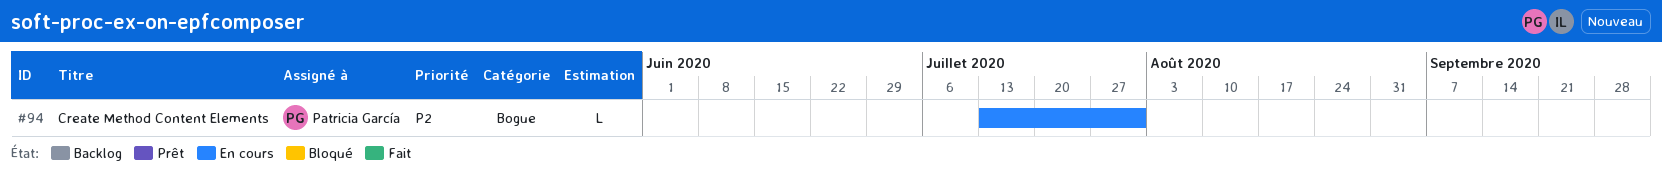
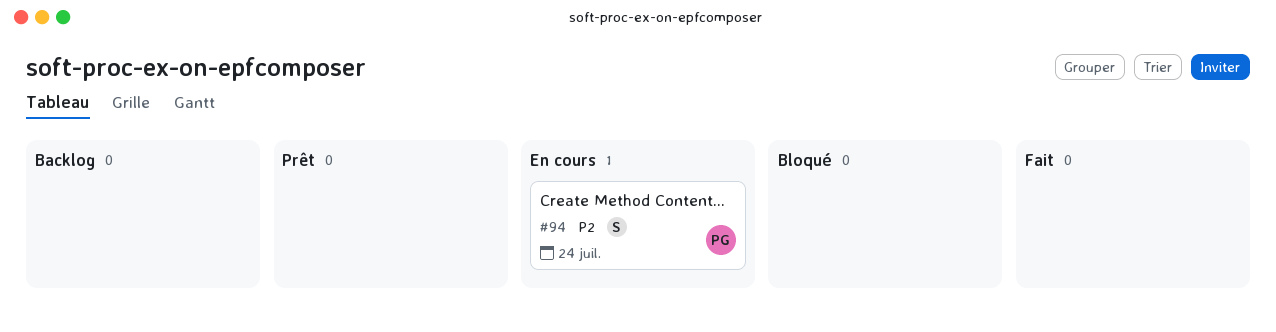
#94, estimate: L -> S
#94, due: Jul 31 -> Jul 24

